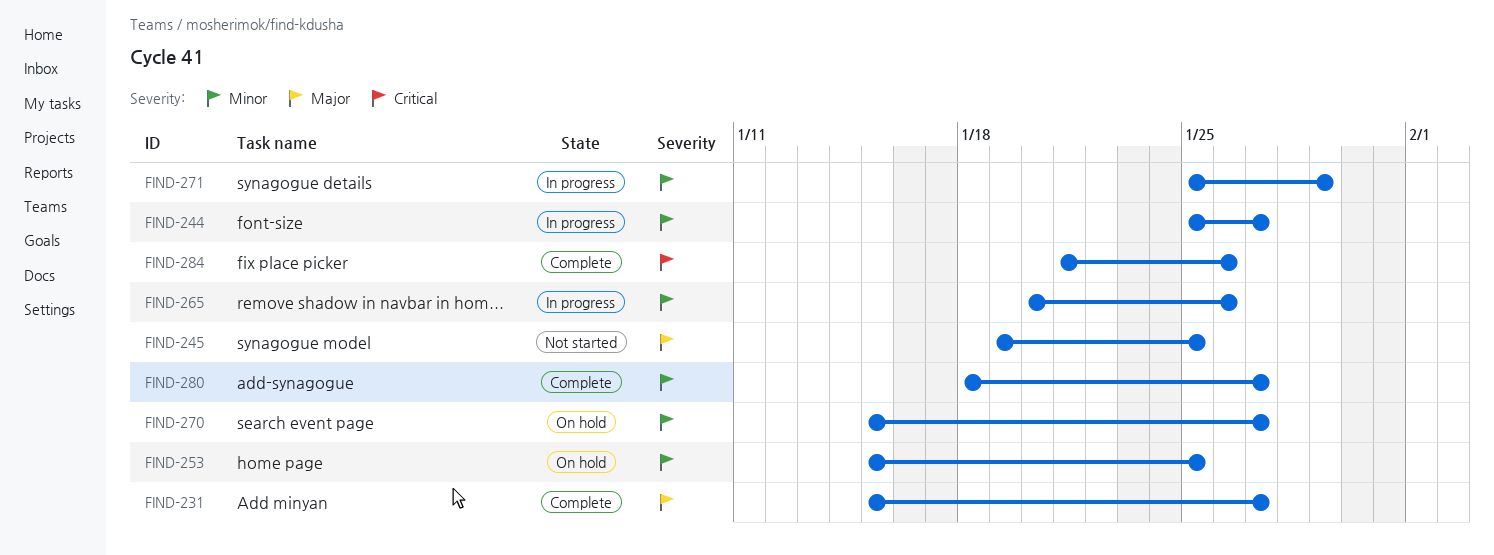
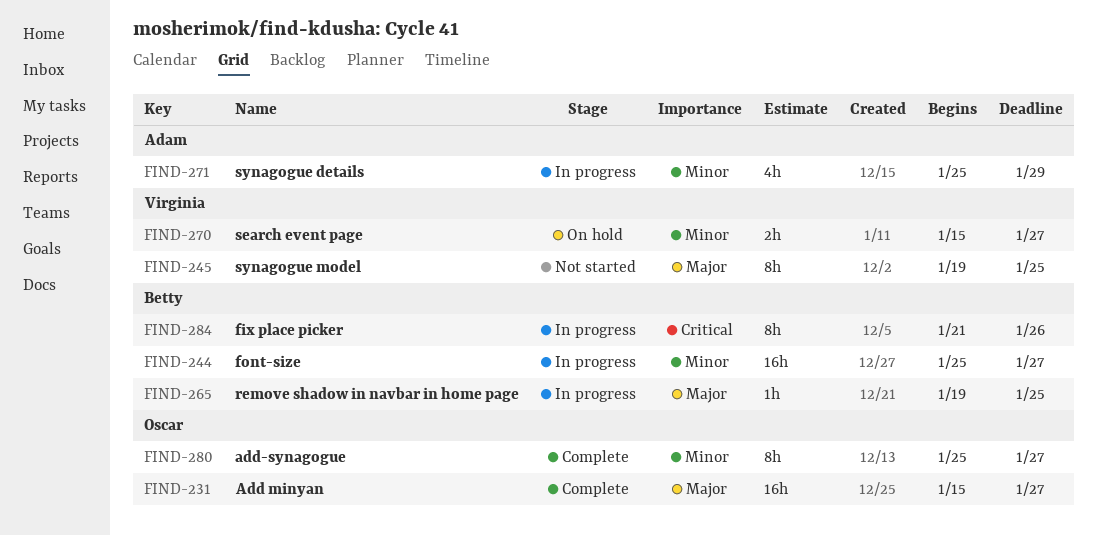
FIND-253: present -> none
FIND-265, priority: Minor -> Major
FIND-265, start: Jan 20 -> Jan 19
FIND-265, due: Jan 26 -> Jan 25
FIND-280, start: Jan 18 -> Jan 25
FIND-284, status: Complete -> In progress

